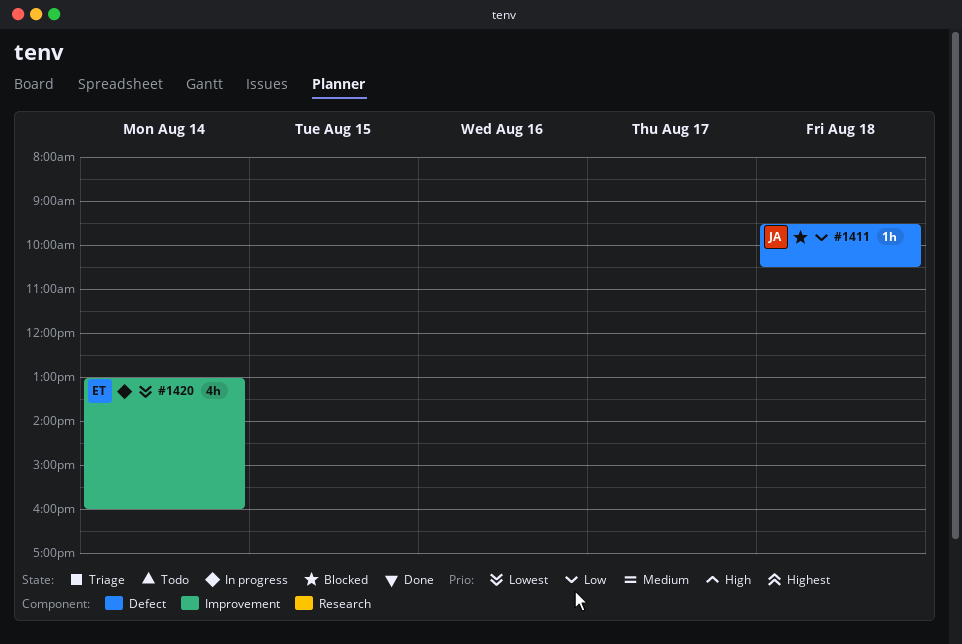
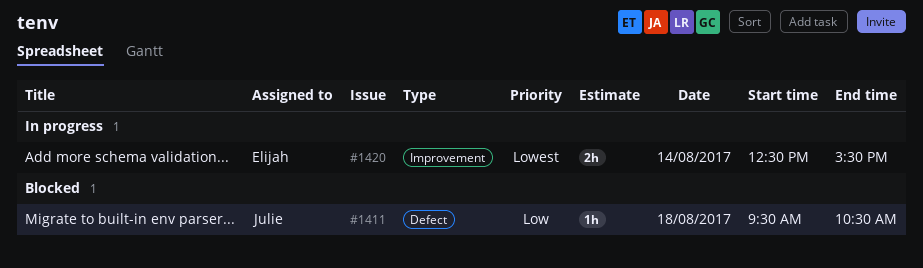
#1420, estimate: 4h -> 2h
#1420, begins: 13:00 -> 12:30
#1420, ends: 16:00 -> 15:30

